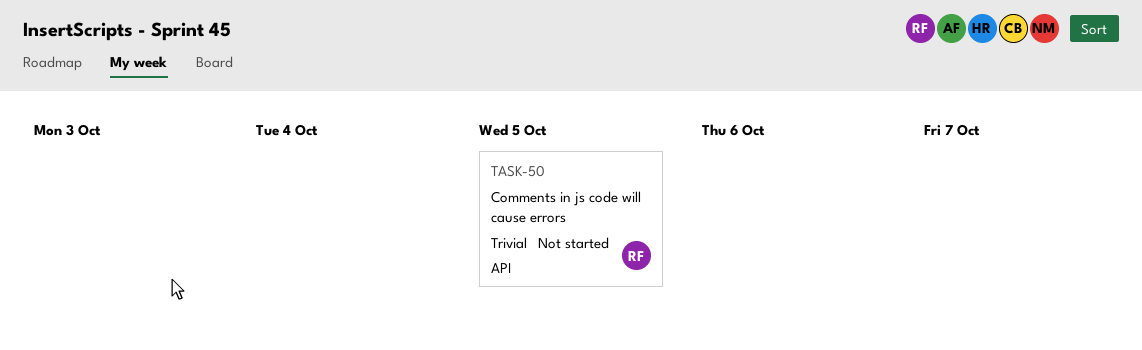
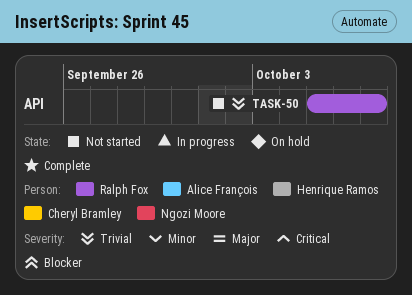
TASK-50, due: Oct 5 -> Oct 7

